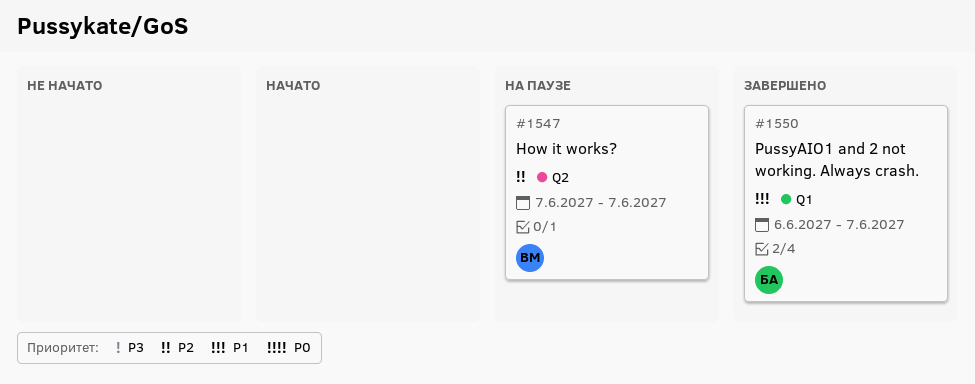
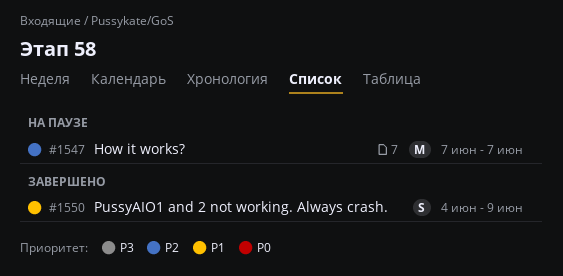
#1550, start: Jun 6 -> Jun 4
#1550, due: Jun 7 -> Jun 9

